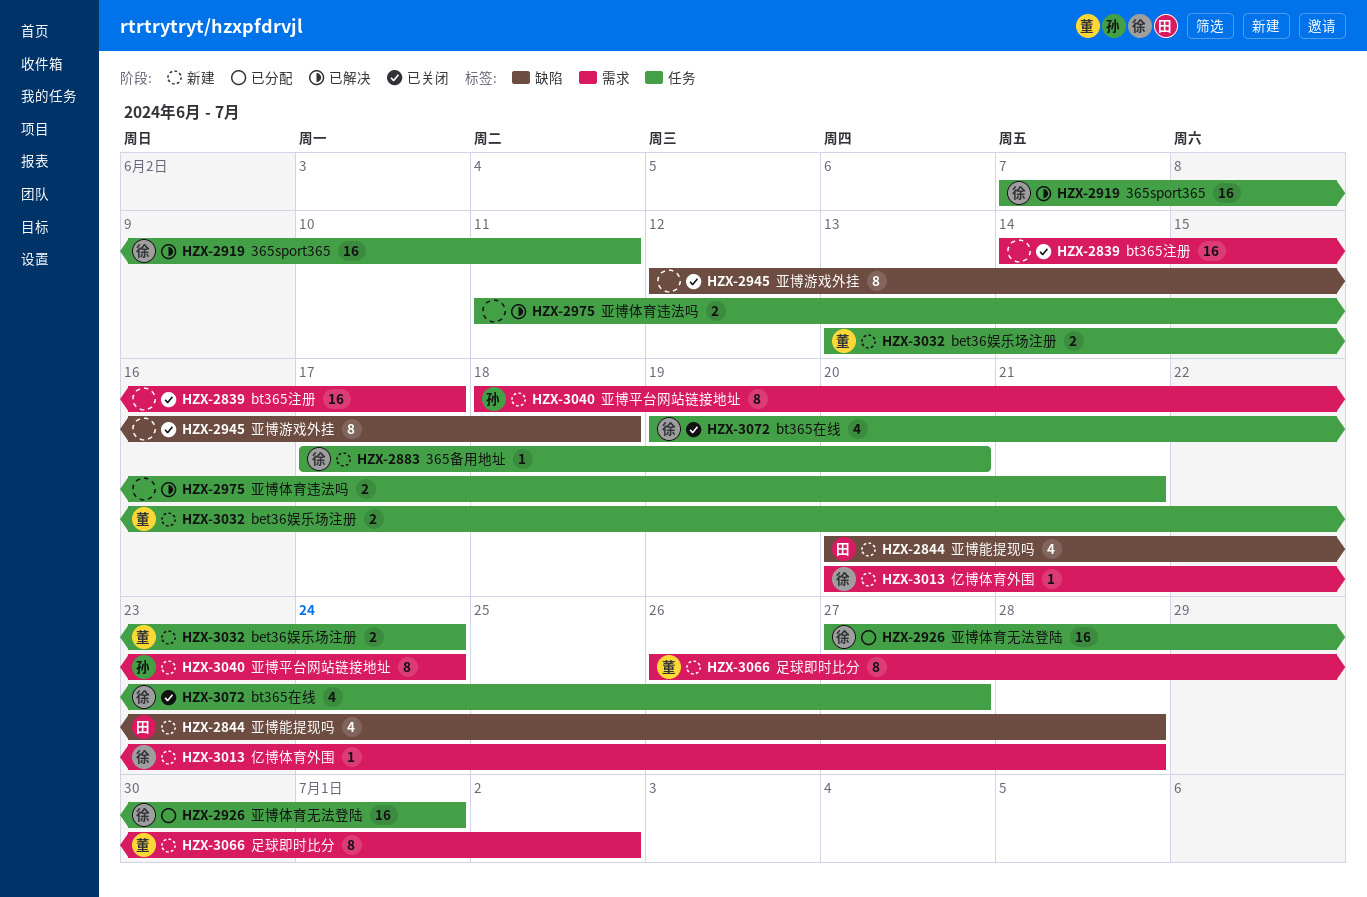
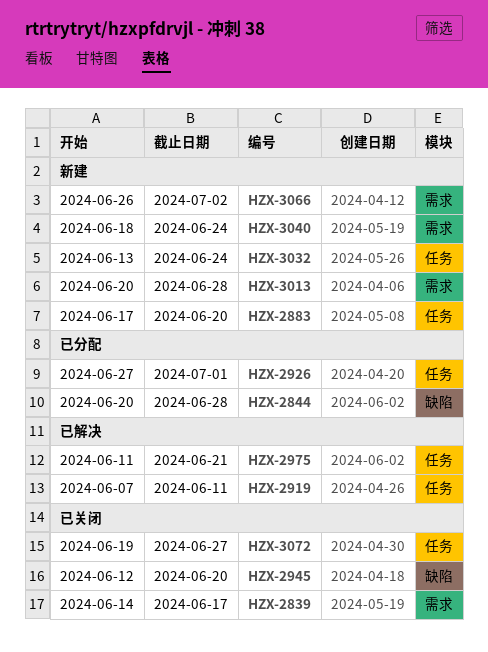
HZX-2844, status: 新建 -> 已分配
HZX-2945, due: Jun 18 -> Jun 20

